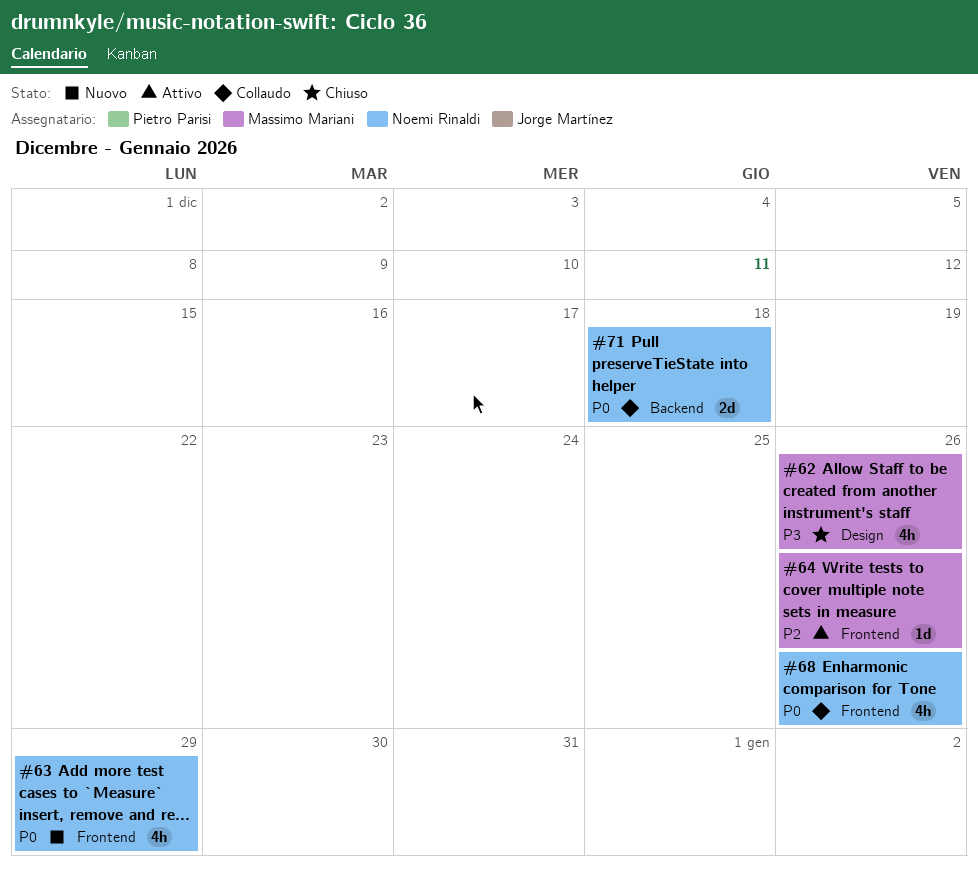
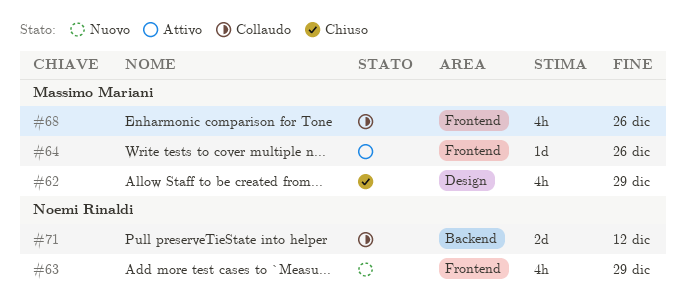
#62, due: Dec 26 -> Dec 29
#68, owner: Noemi Rinaldi -> Massimo Mariani
#71, due: Dec 18 -> Dec 12

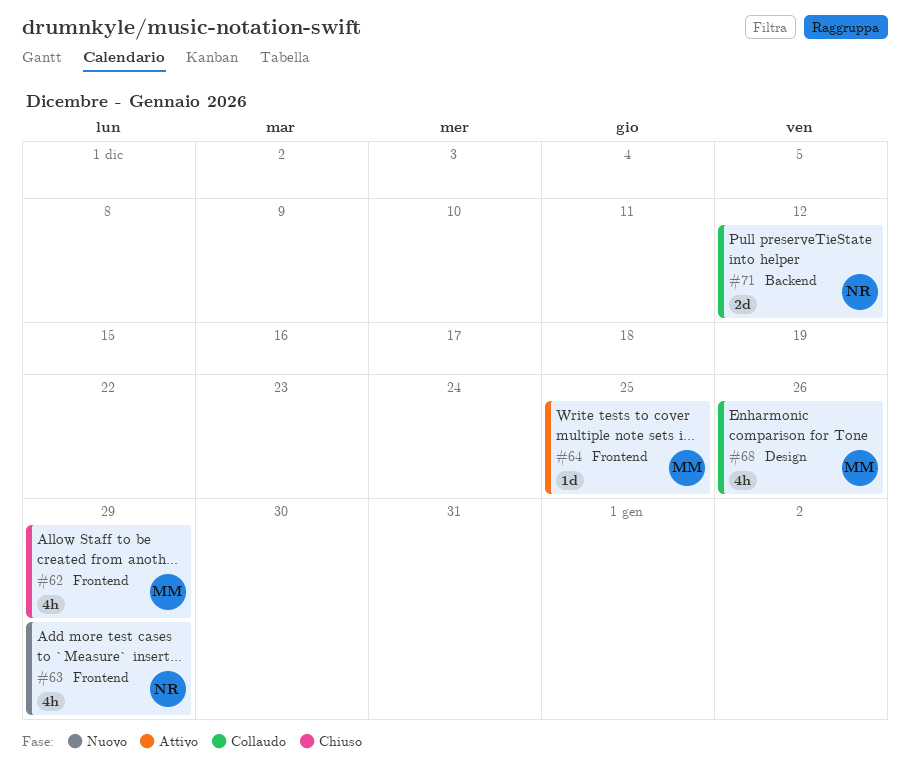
#62, label: Design -> Frontend
#64, due: Dec 26 -> Dec 25
#68, label: Frontend -> Design

